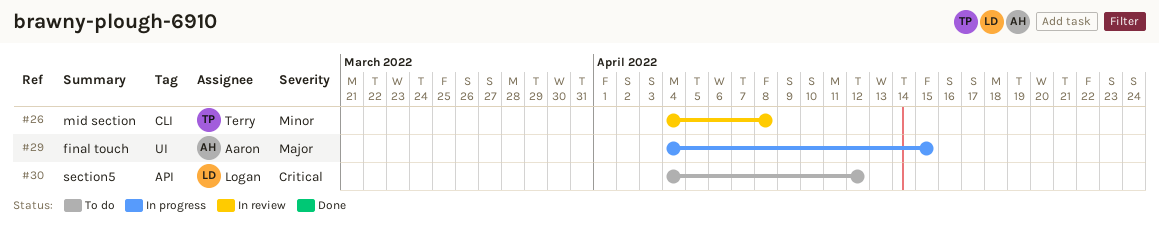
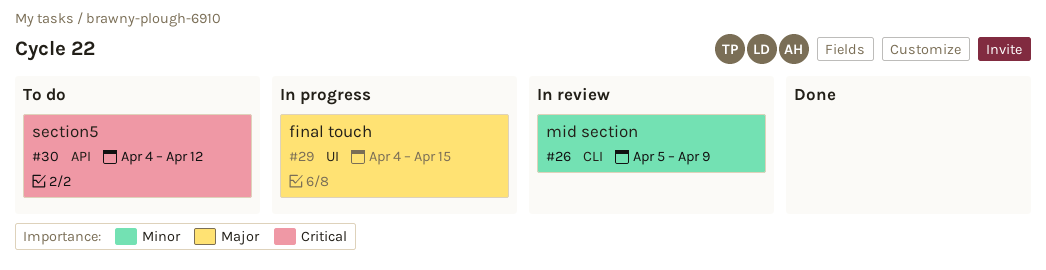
#26, start: Apr 4 -> Apr 5
#26, due: Apr 8 -> Apr 9

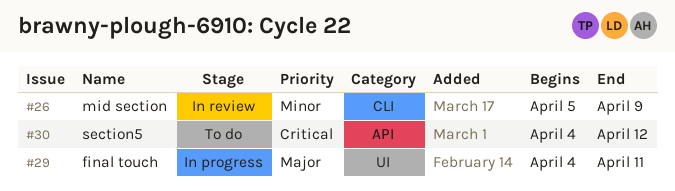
#29, due: Apr 15 -> Apr 11

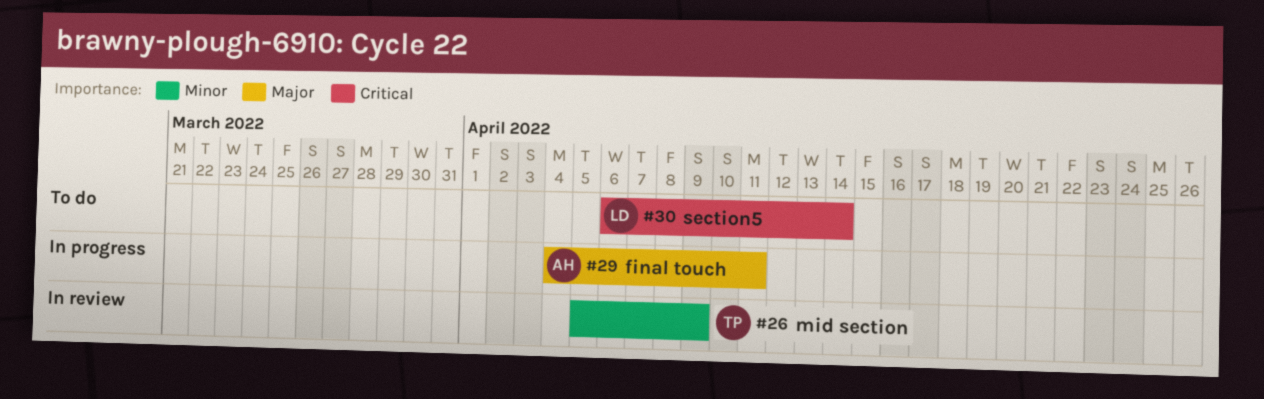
#30, start: Apr 4 -> Apr 6
#30, due: Apr 12 -> Apr 14

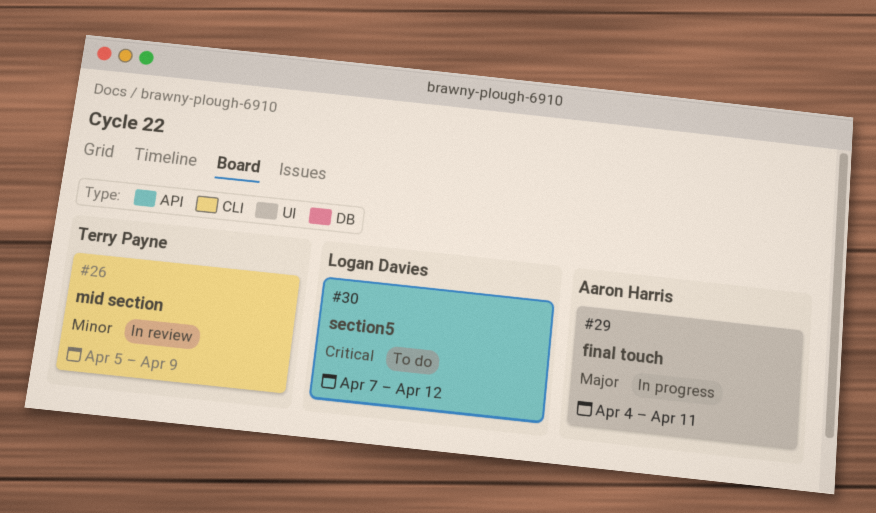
#30, start: Apr 6 -> Apr 7
#30, due: Apr 14 -> Apr 12

